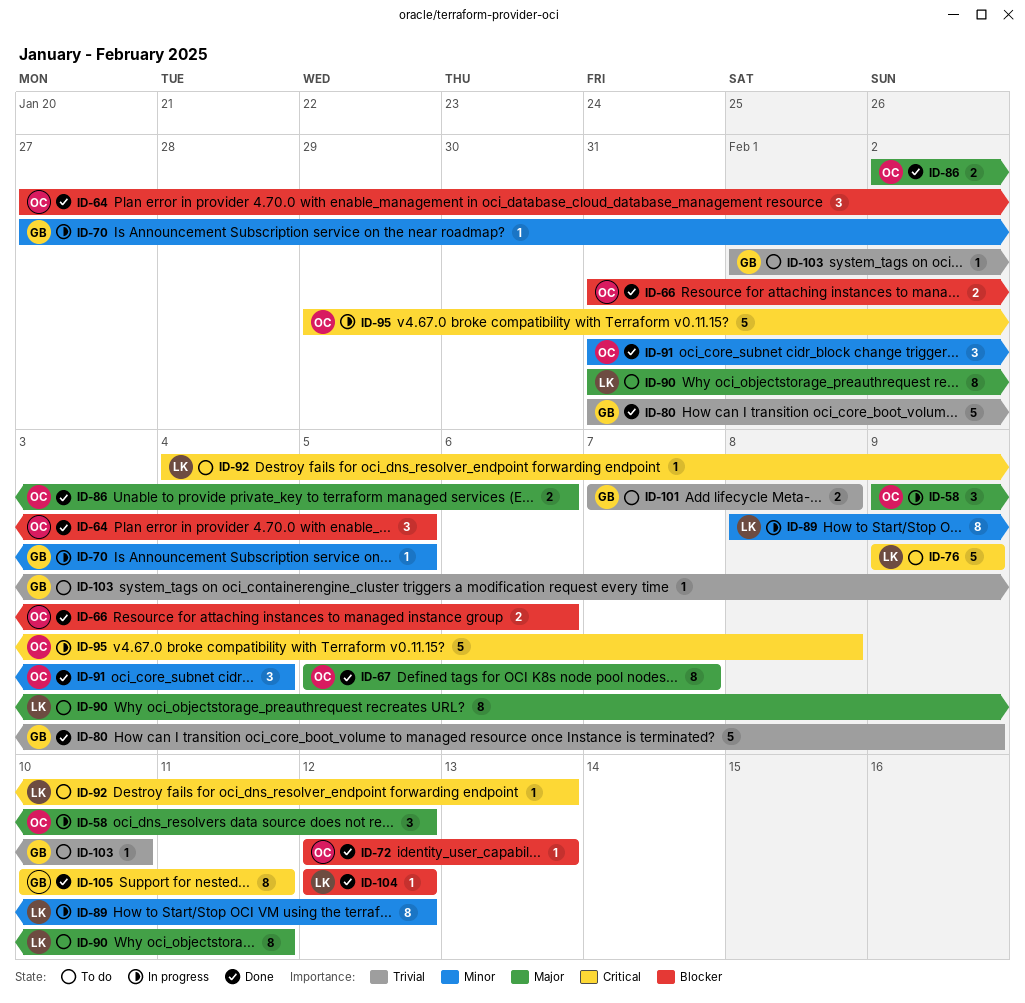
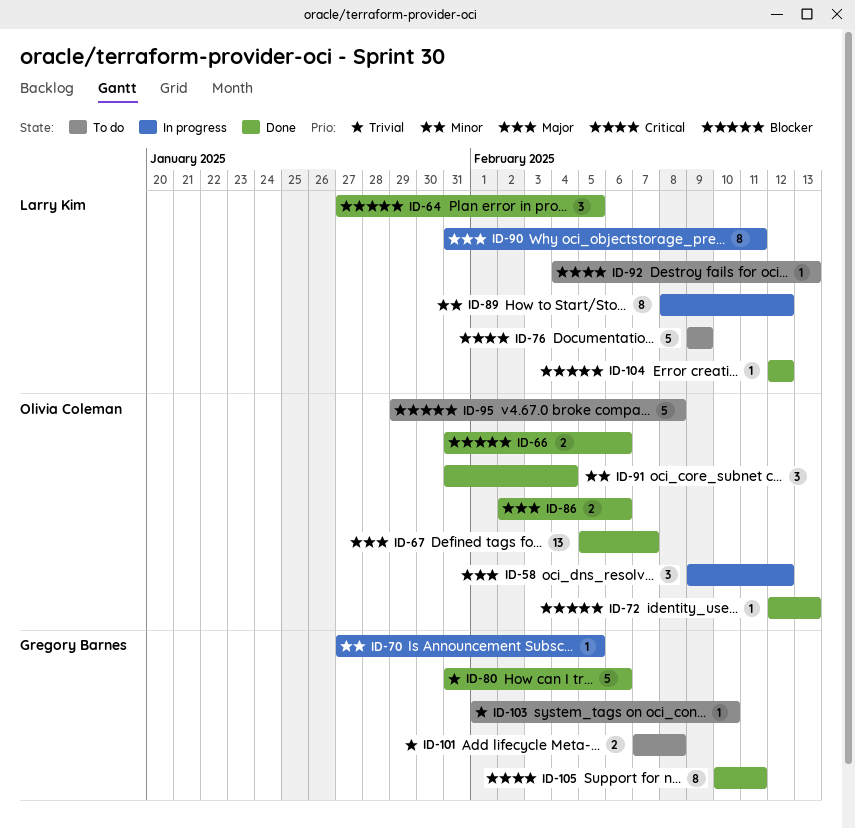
ID-64, owner: Olivia Coleman -> Larry Kim
ID-67, estimate: 8 -> 13
ID-80, due: Feb 9 -> Feb 6
ID-90, status: To do -> In progress
ID-95, status: In progress -> To do
ID-95, priority: Critical -> Blocker

